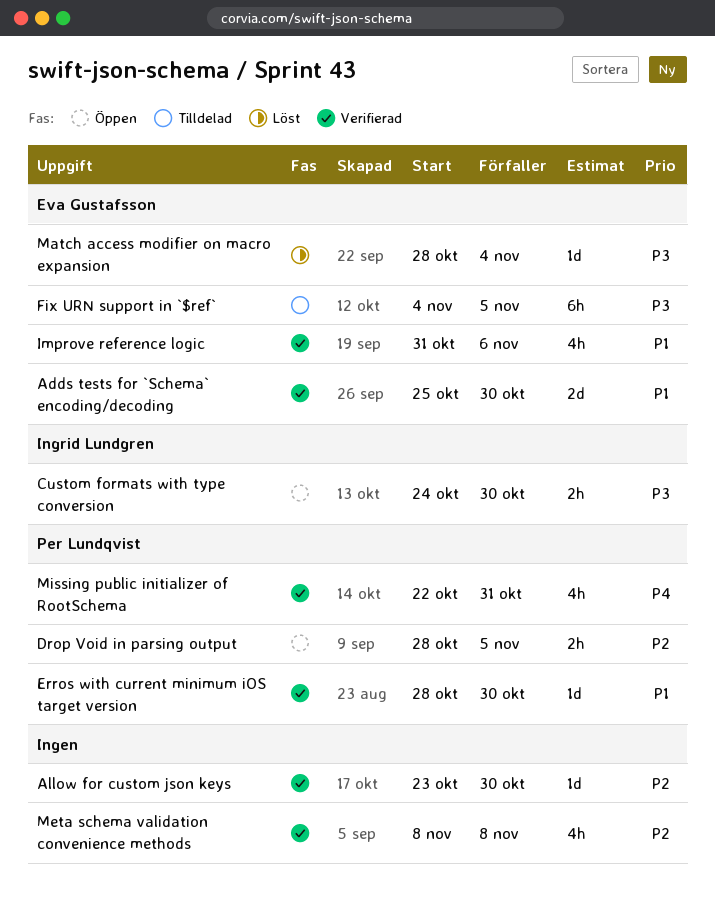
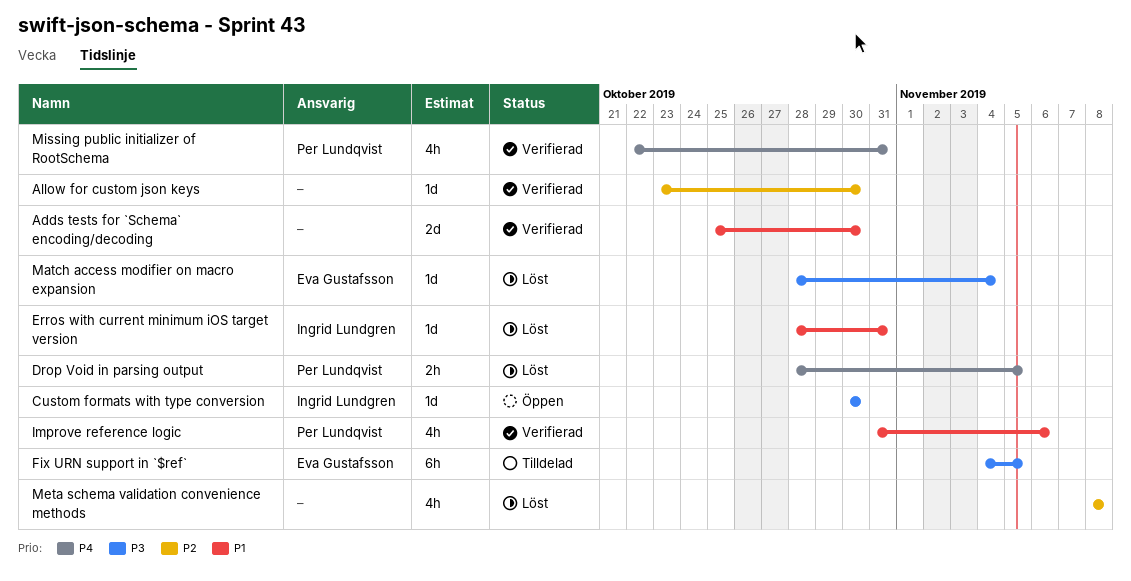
Adds tests for `Schema` encoding/decoding, owner: Eva Gustafsson -> none
Custom formats with type conversion, estimate: 2h -> 1d
Custom formats with type conversion, start: Oct 24 -> Oct 30
Drop Void in parsing output, status: Öppen -> Löst
Drop Void in parsing output, priority: P2 -> P4
Erros with current minimum iOS target version, status: Verifierad -> Löst
Erros with current minimum iOS target version, owner: Per Lundqvist -> Ingrid Lundgren
Erros with current minimum iOS target version, due: Oct 30 -> Oct 31
Improve reference logic, owner: Eva Gustafsson -> Per Lundqvist
Meta schema validation convenience methods, status: Verifierad -> Löst

